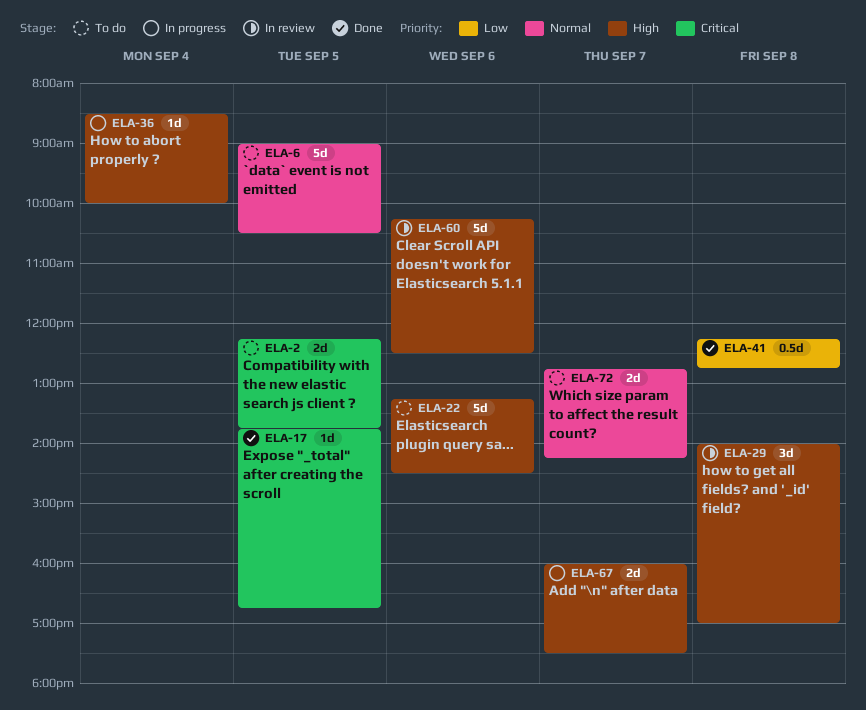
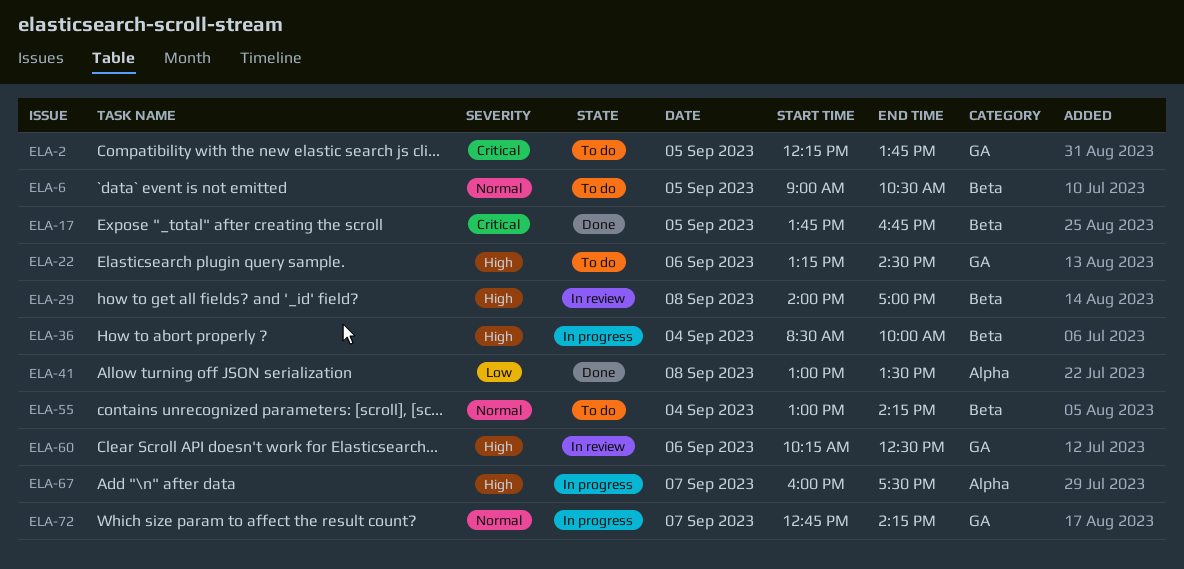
ELA-41, begins: 12:15 -> 13:00
ELA-41, ends: 12:45 -> 13:30
ELA-55: none -> present
ELA-72, status: To do -> In progress

